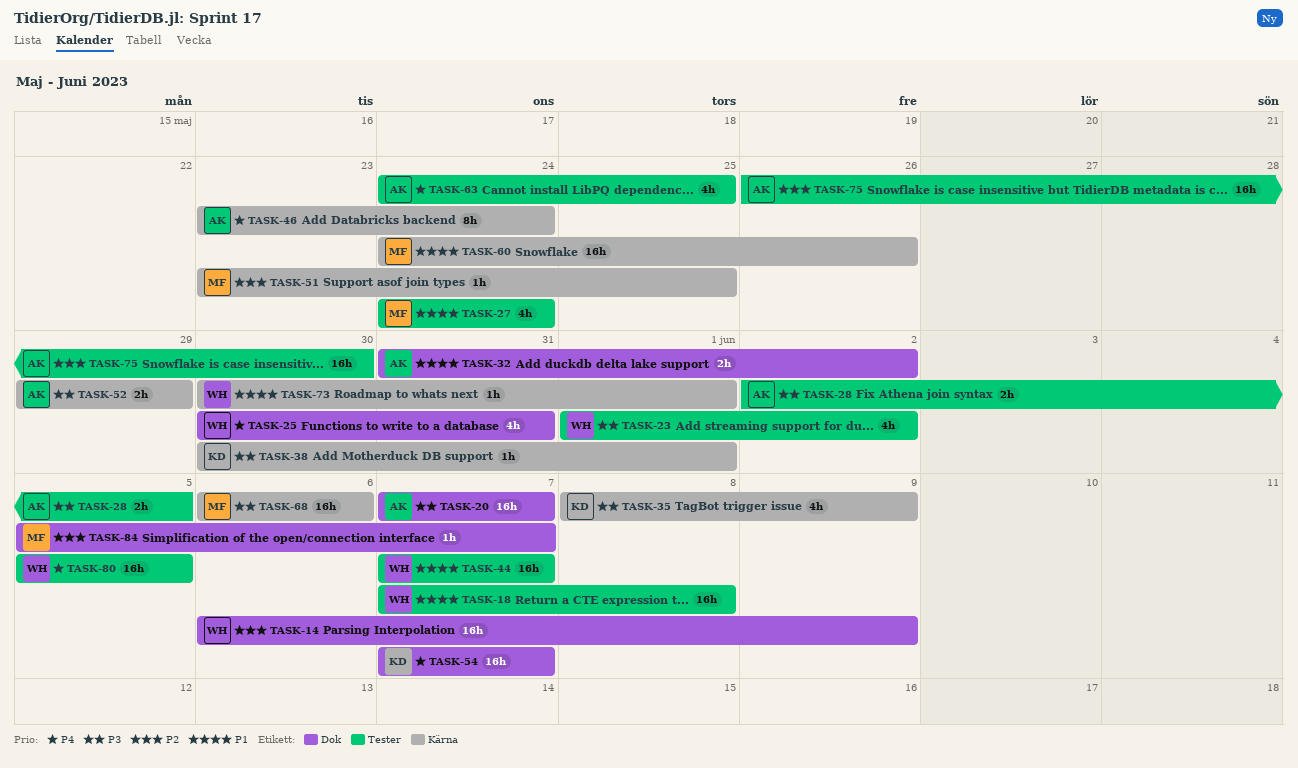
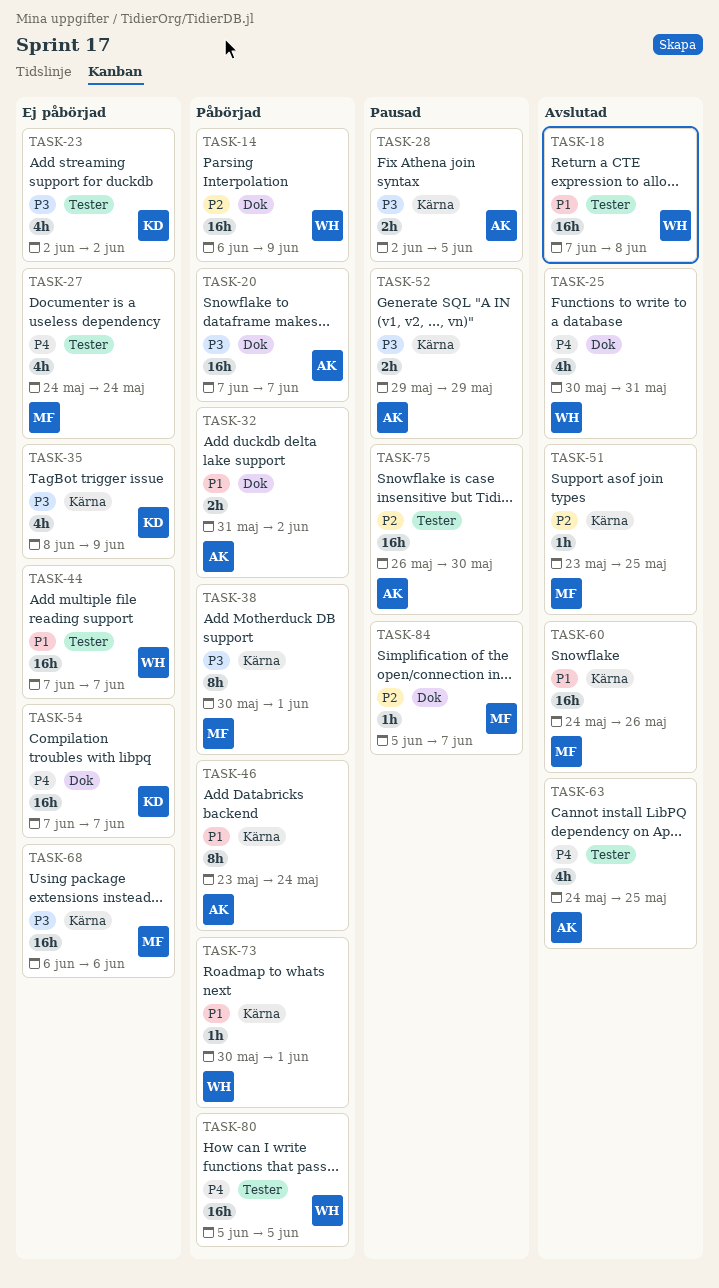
TASK-23, owner: WH -> KD
TASK-23, start: Jun 1 -> Jun 2
TASK-27, priority: P1 -> P4
TASK-28, label: Tester -> Kärna
TASK-38, owner: KD -> MF
TASK-38, estimate: 1h -> 8h
TASK-46, priority: P4 -> P1

